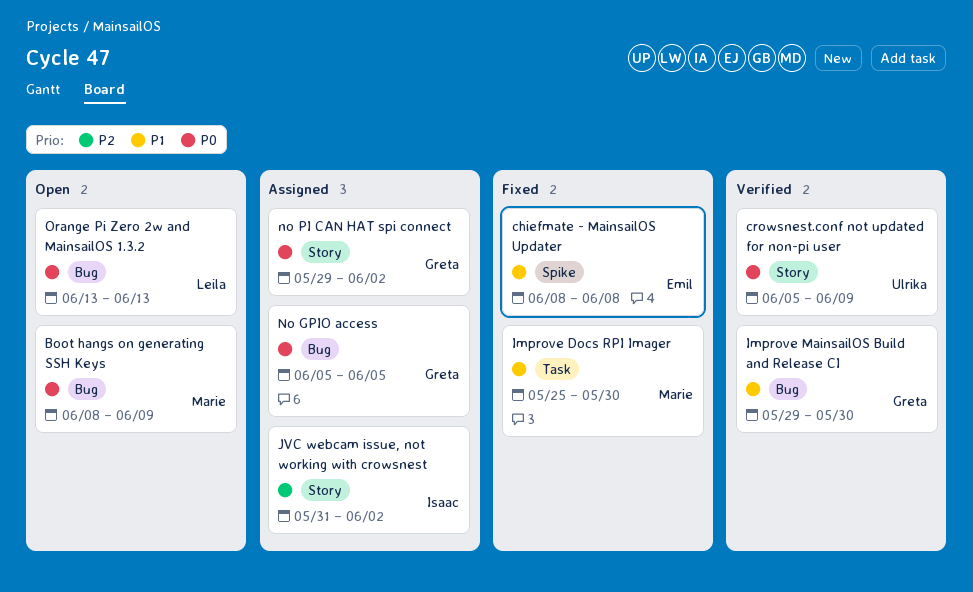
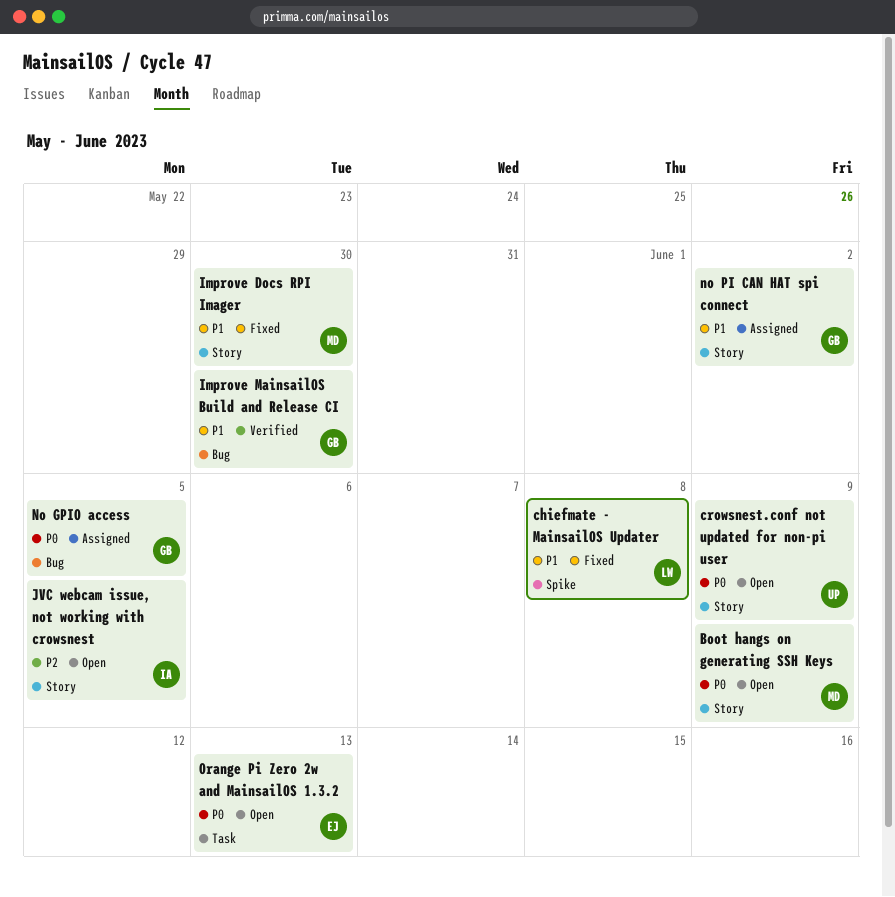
Boot hangs on generating SSH Keys, label: Bug -> Story
chiefmate - MainsailOS Updater, owner: Emil -> Leila
crowsnest.conf not updated for non-pi user, status: Verified -> Open
Improve Docs RPI Imager, label: Task -> Story
JVC webcam issue, not working with crowsnest, status: Assigned -> Open
JVC webcam issue, not working with crowsnest, due: Jun 2 -> Jun 5
no PI CAN HAT spi connect, priority: P0 -> P1
Orange Pi Zero 2w and MainsailOS 1.3.2, owner: Leila -> Emil
Orange Pi Zero 2w and MainsailOS 1.3.2, label: Bug -> Task

